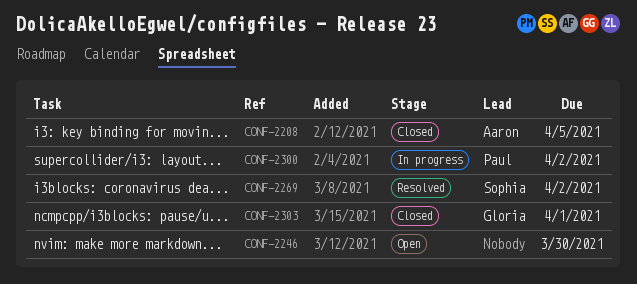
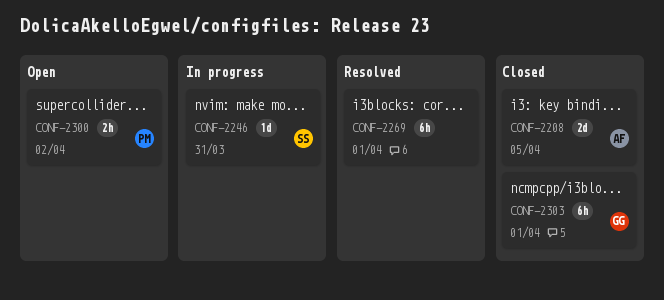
CONF-2246, status: Open -> In progress
CONF-2246, owner: none -> Sophia
CONF-2246, due: Mar 30 -> Mar 31
CONF-2269, owner: Sophia -> none
CONF-2269, due: Apr 2 -> Apr 1
CONF-2300, status: In progress -> Open

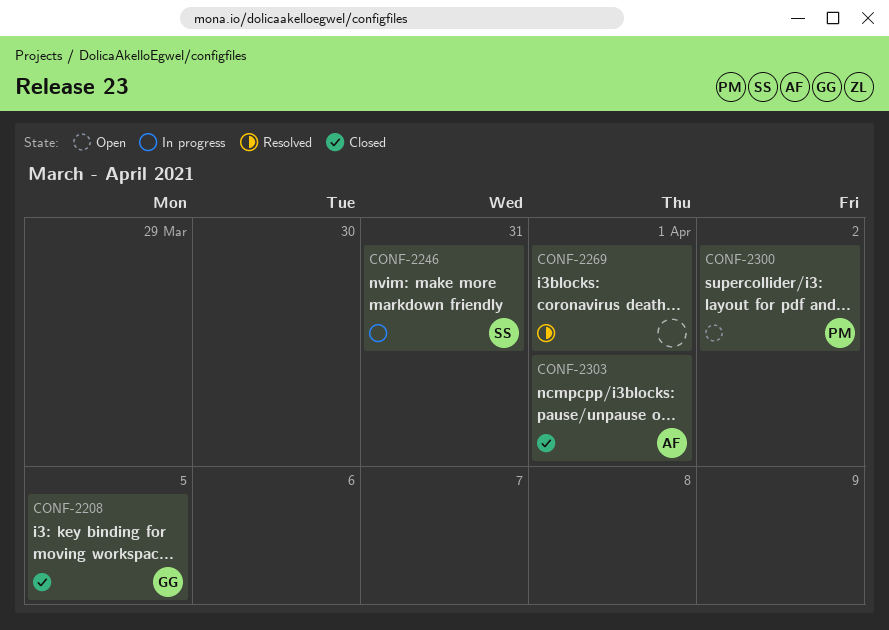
CONF-2208, owner: AF -> GG
CONF-2303, owner: GG -> AF

